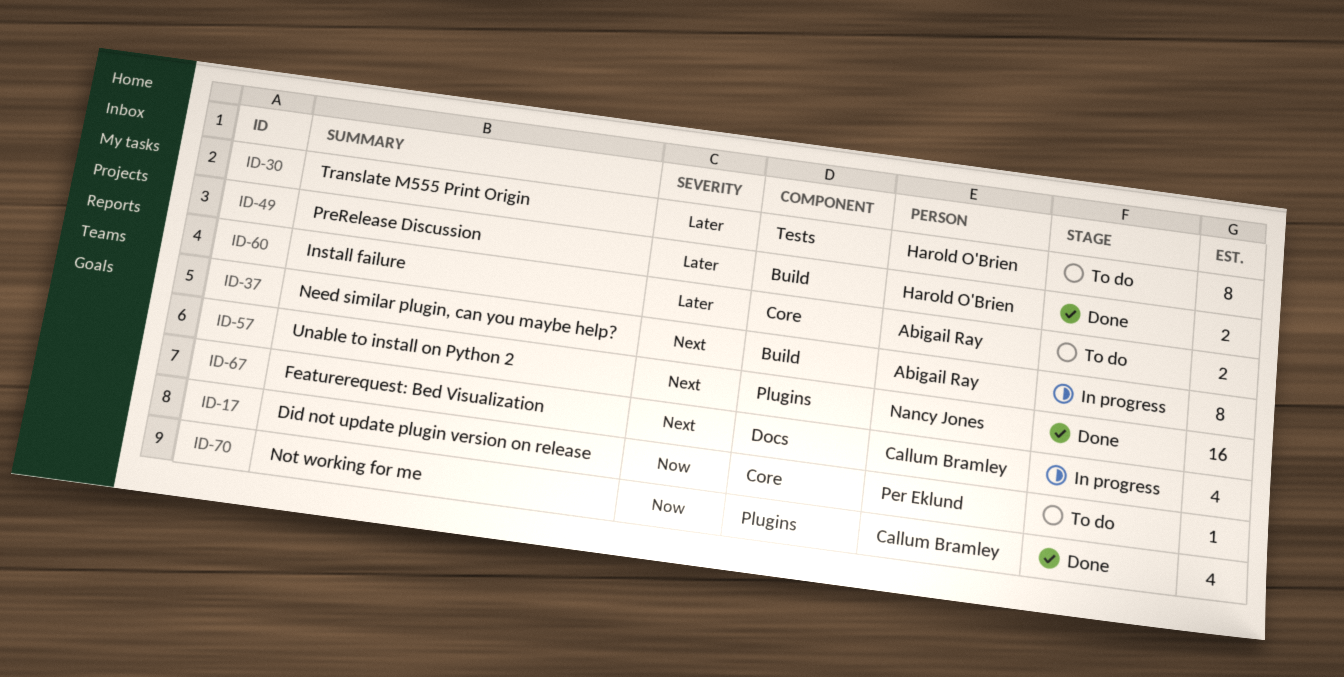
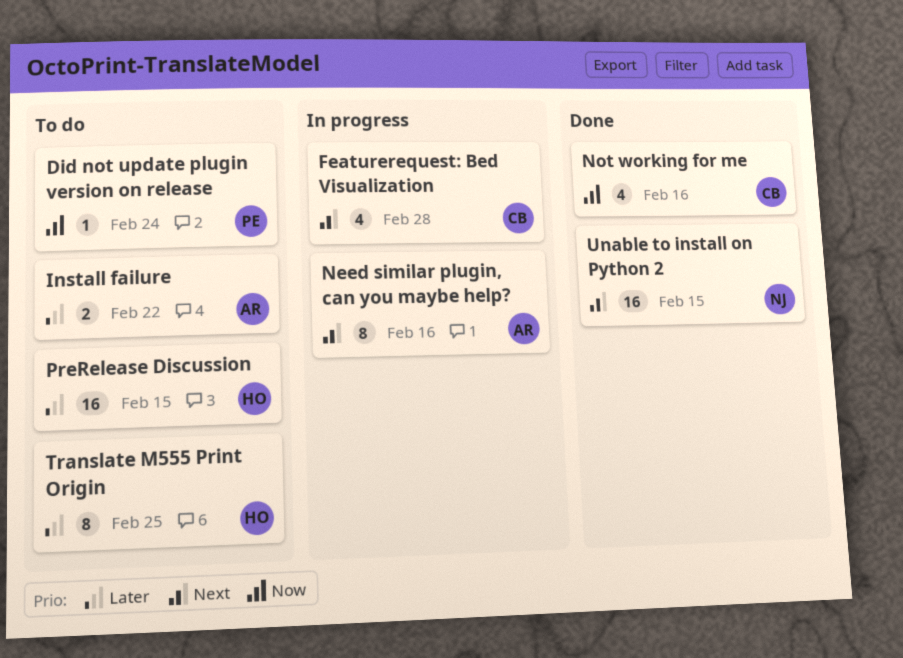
PreRelease Discussion, status: Done -> To do
PreRelease Discussion, estimate: 2 -> 16

